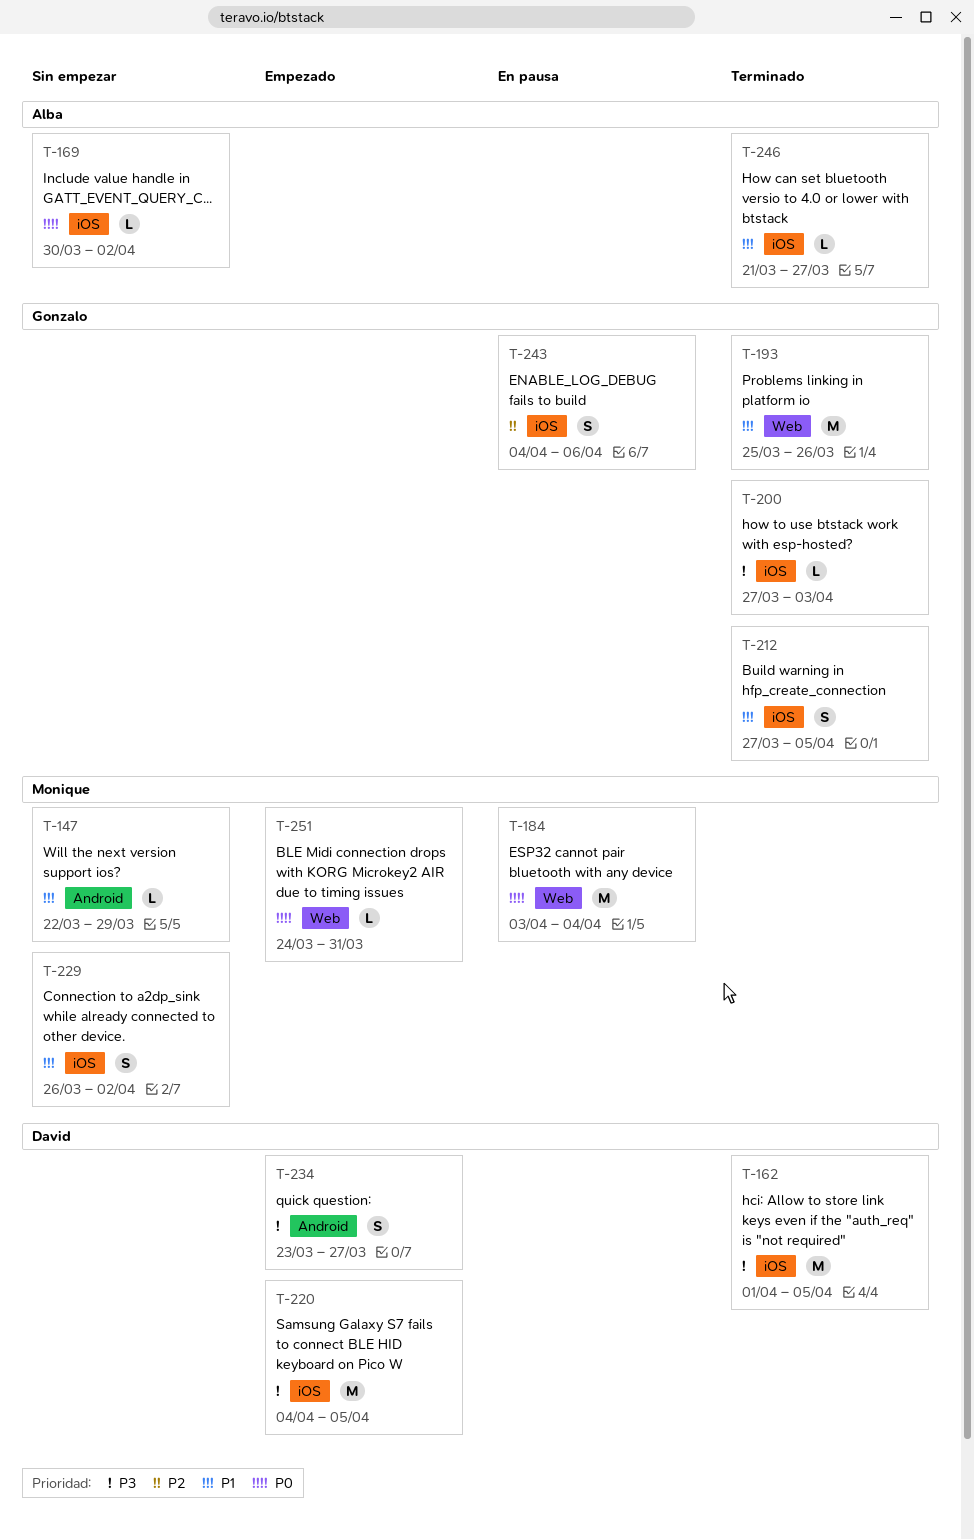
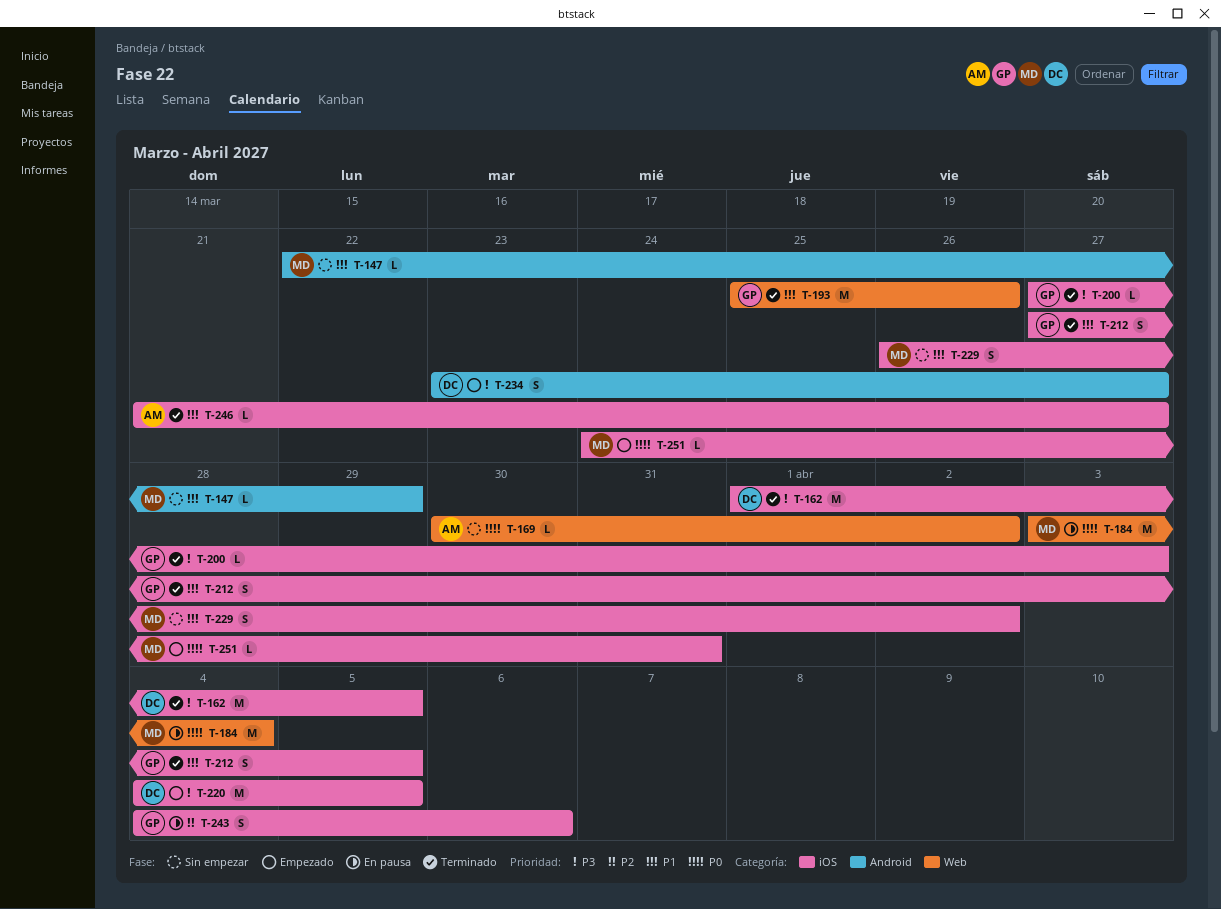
T-169, label: iOS -> Web
T-251, label: Web -> iOS

